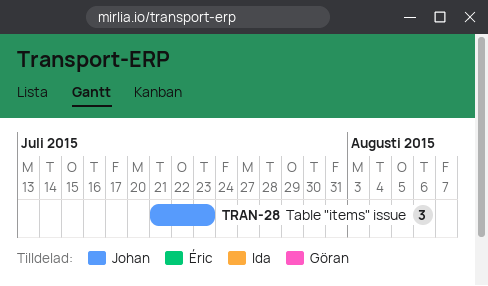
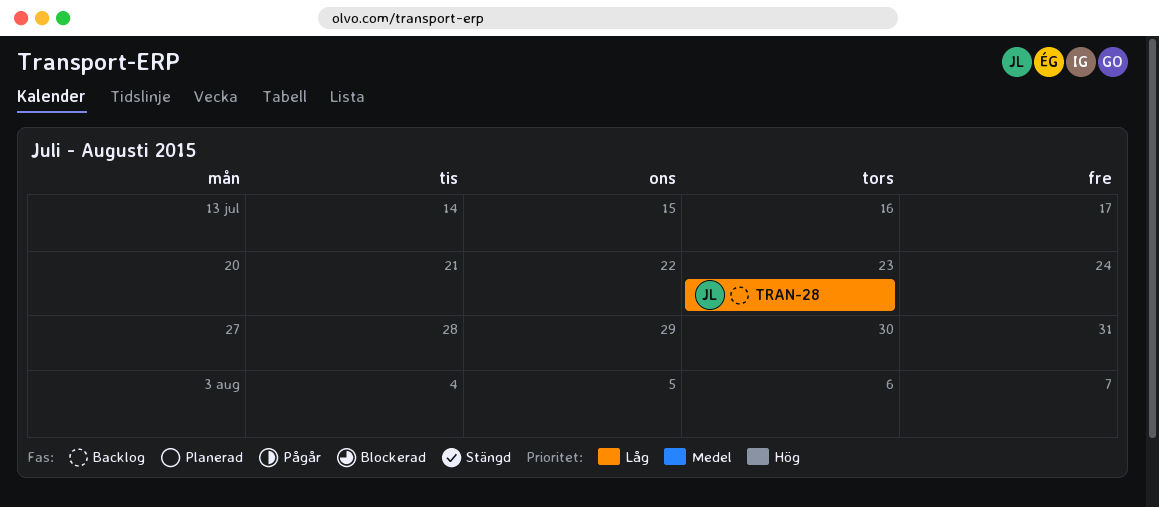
TRAN-28, start: Jul 21 -> Jul 23

